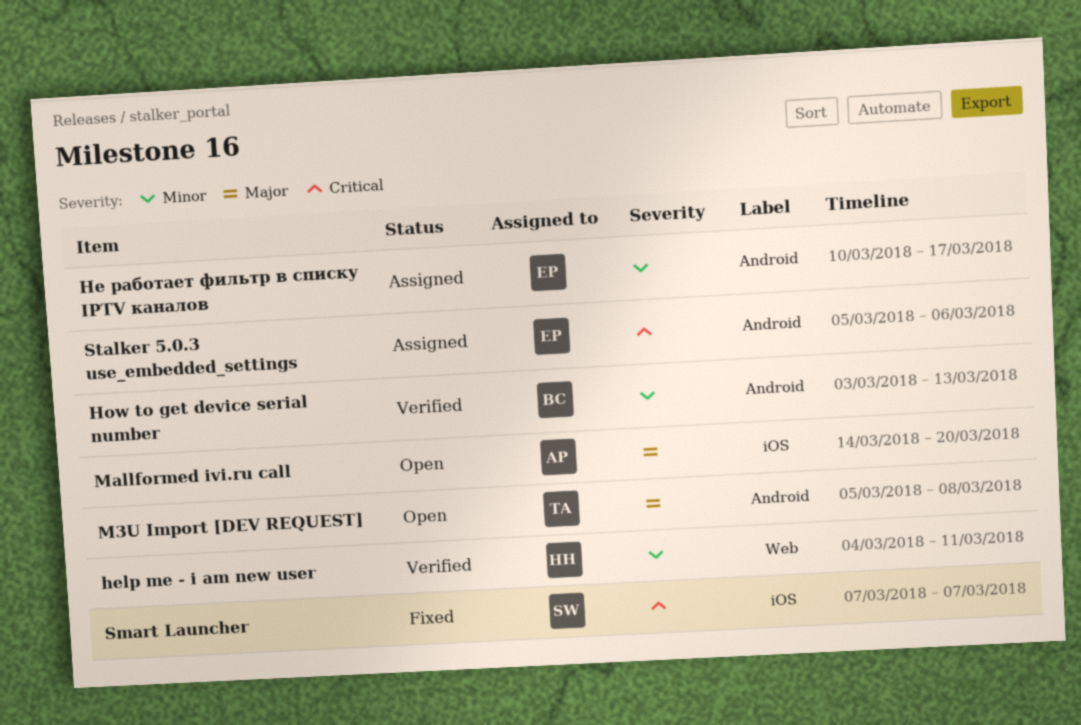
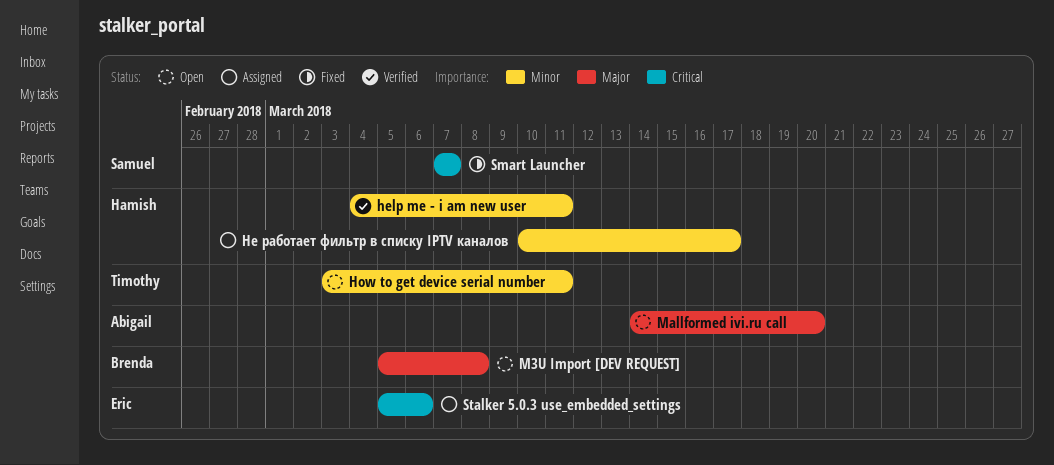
How to get device serial number, status: Verified -> Open
How to get device serial number, owner: Brenda -> Timothy
How to get device serial number, due: Mar 13 -> Mar 11
M3U Import [DEV REQUEST], owner: Timothy -> Brenda
Не работает фильтр в списку IPTV каналов, owner: Eric -> Hamish

